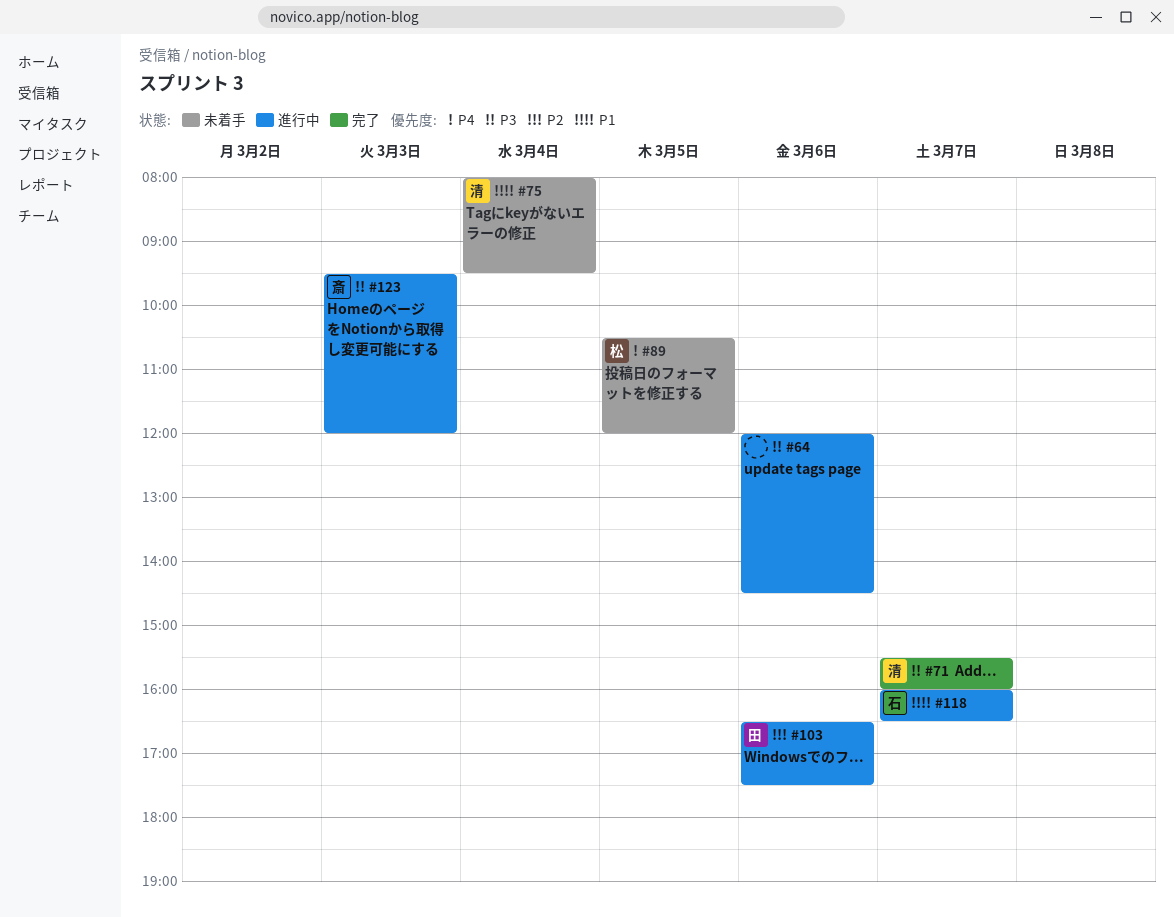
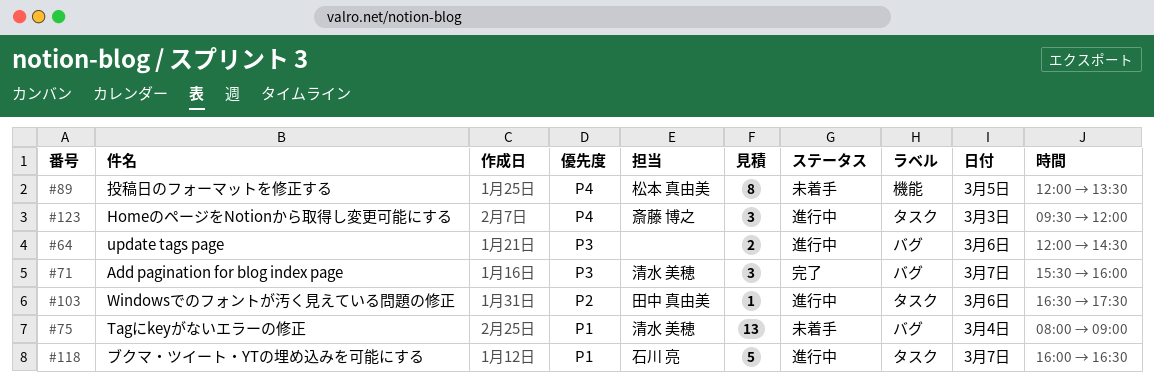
#75, ends: 09:30 -> 09:00
#89, begins: 10:30 -> 12:00
#89, ends: 12:00 -> 13:30
#123, priority: P3 -> P4

